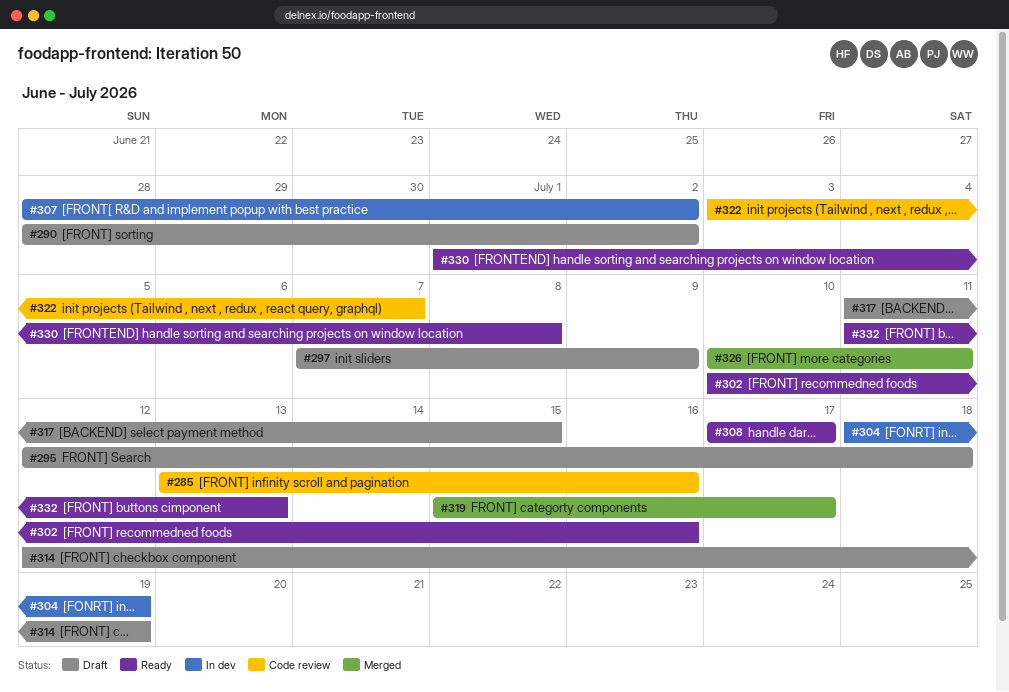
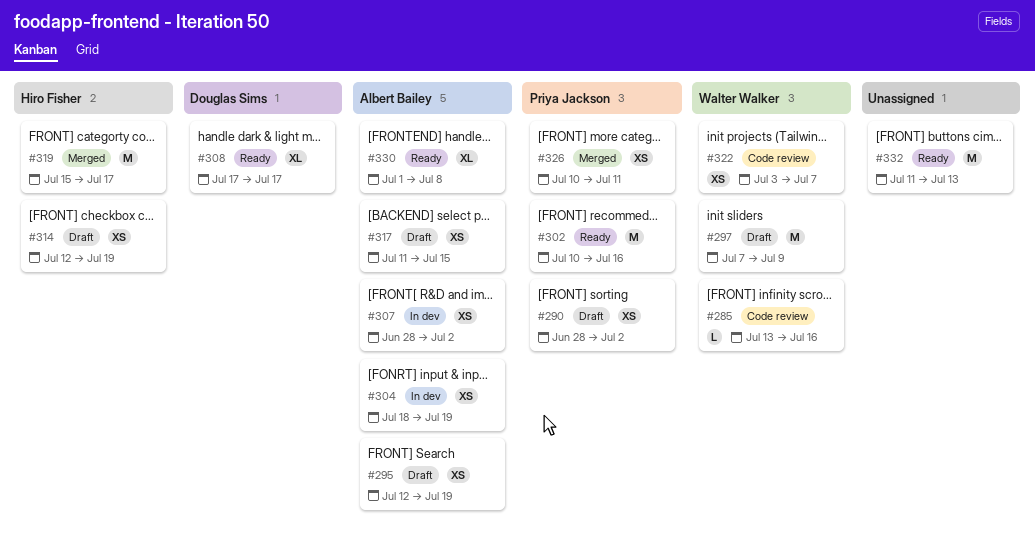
#295, due: Jul 18 -> Jul 19

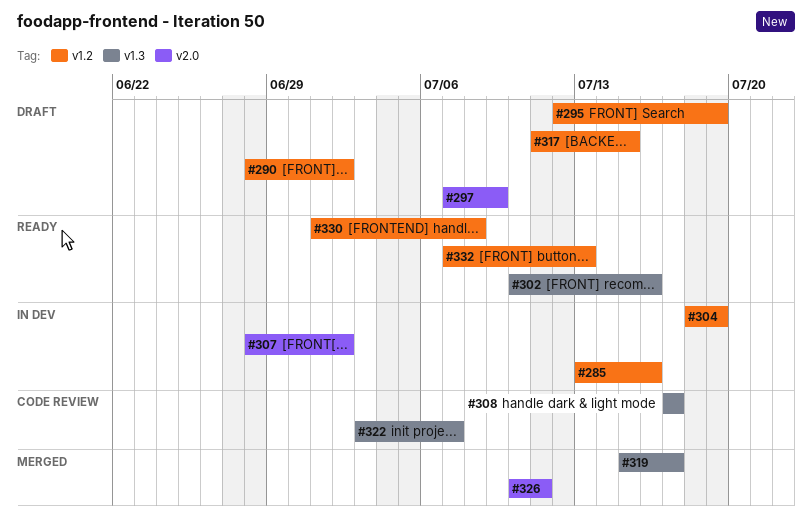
#285, status: Code review -> In dev
#308, status: Ready -> Code review
#314: present -> none
#332, start: Jul 11 -> Jul 7

